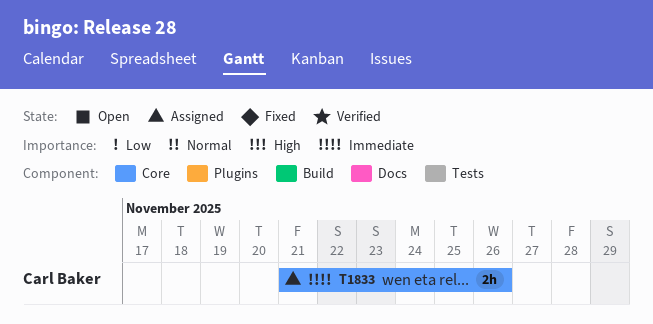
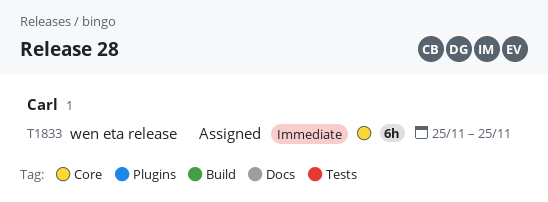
T1833, estimate: 2h -> 6h
T1833, start: Nov 21 -> Nov 25
T1833, due: Nov 26 -> Nov 25

